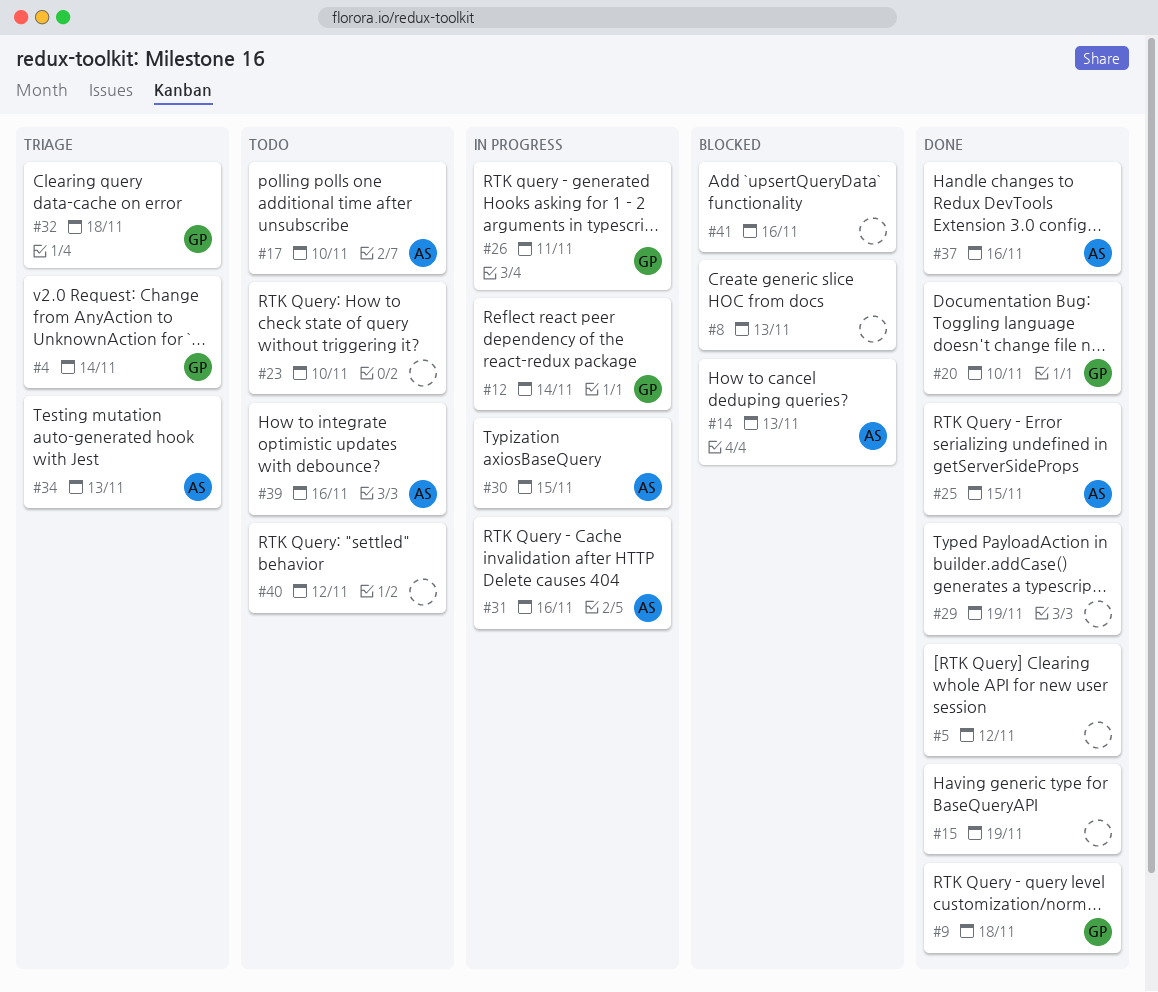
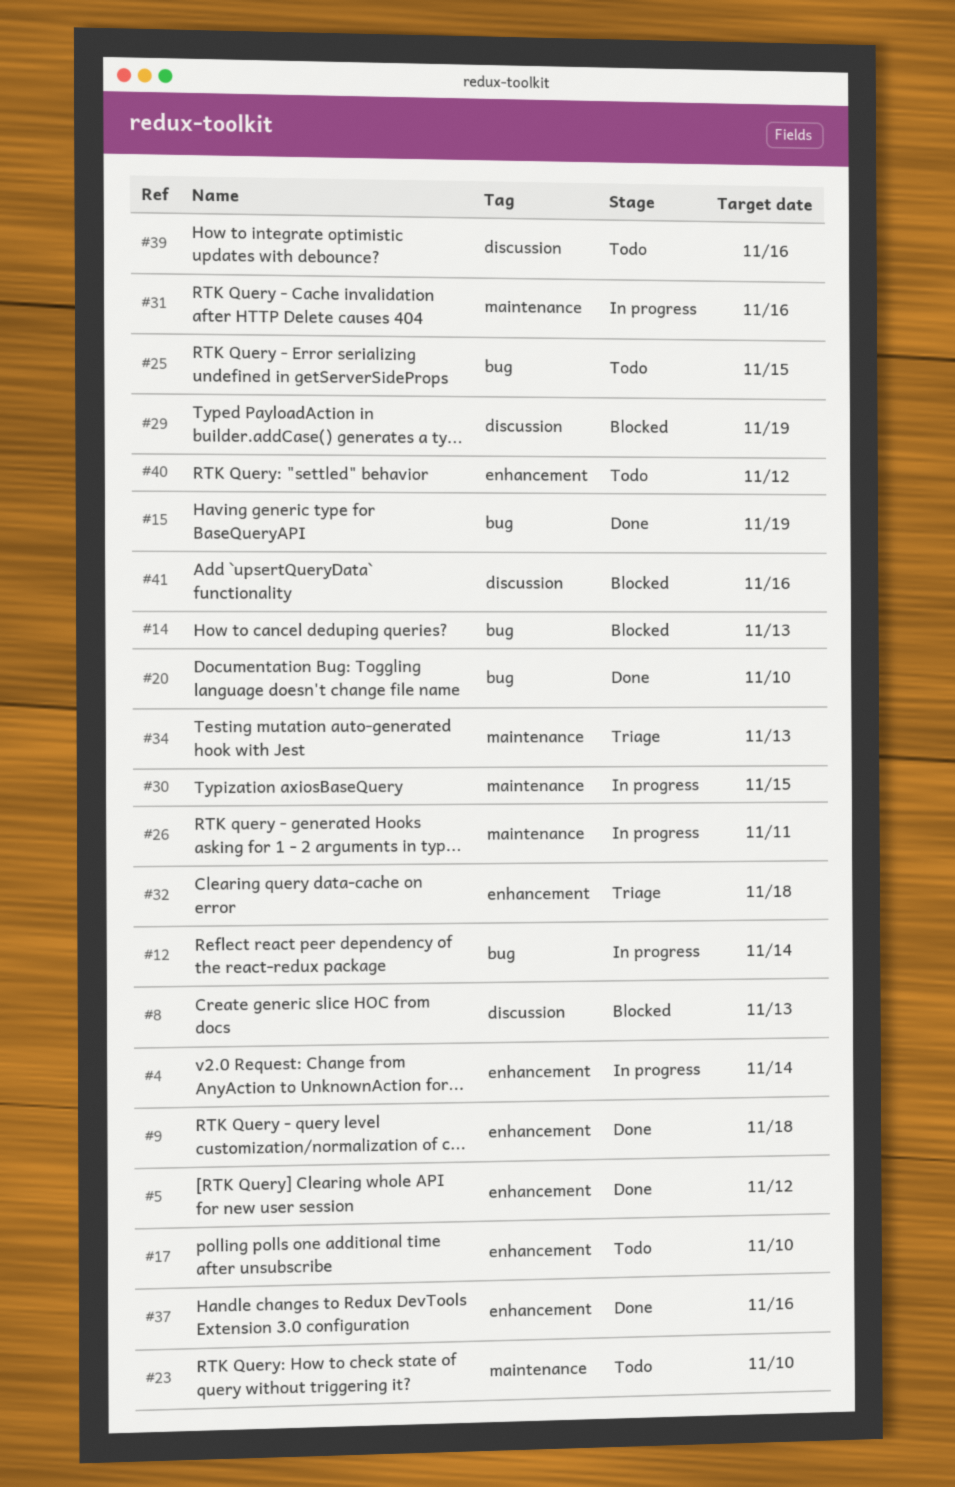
#4, status: Triage -> In progress
#25, status: Done -> Todo
#29, status: Done -> Blocked

